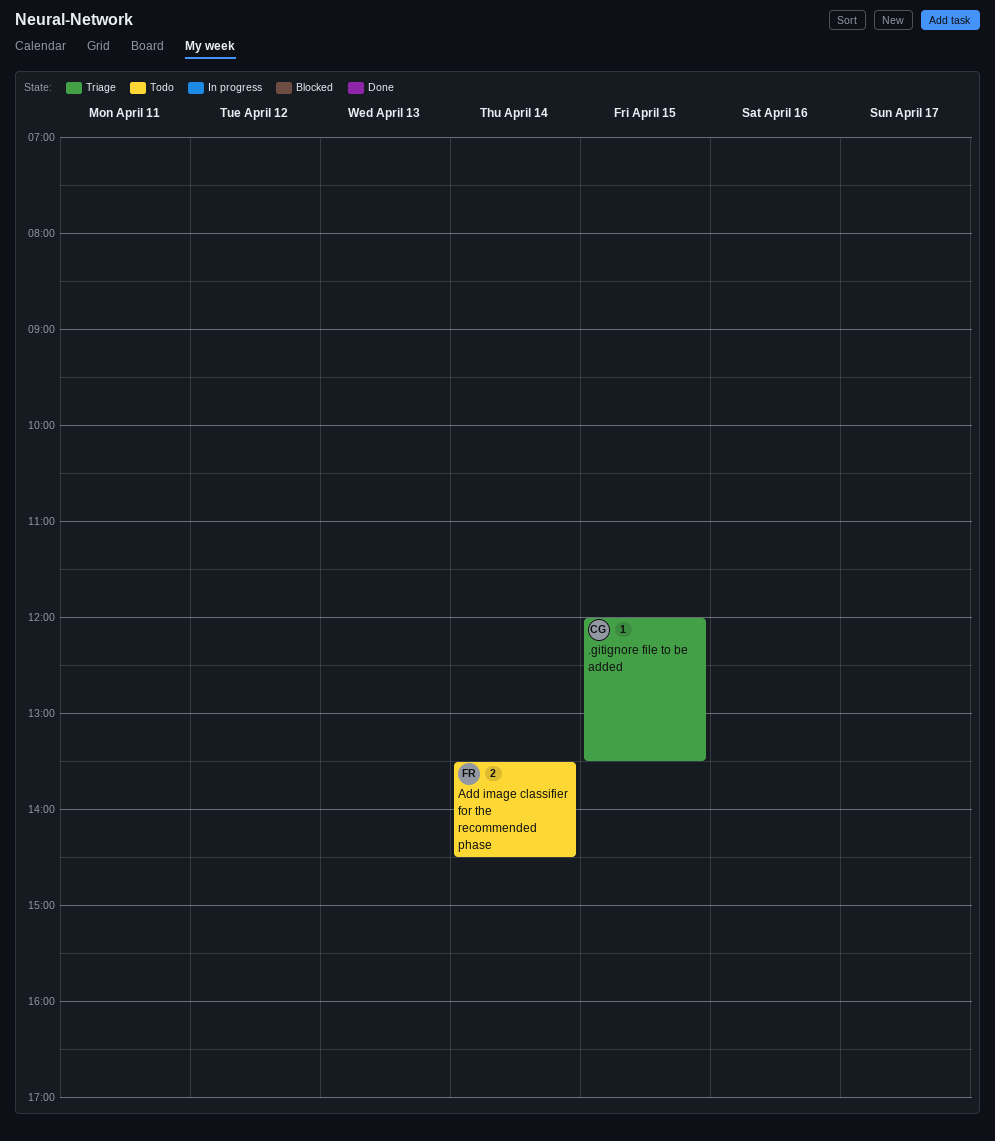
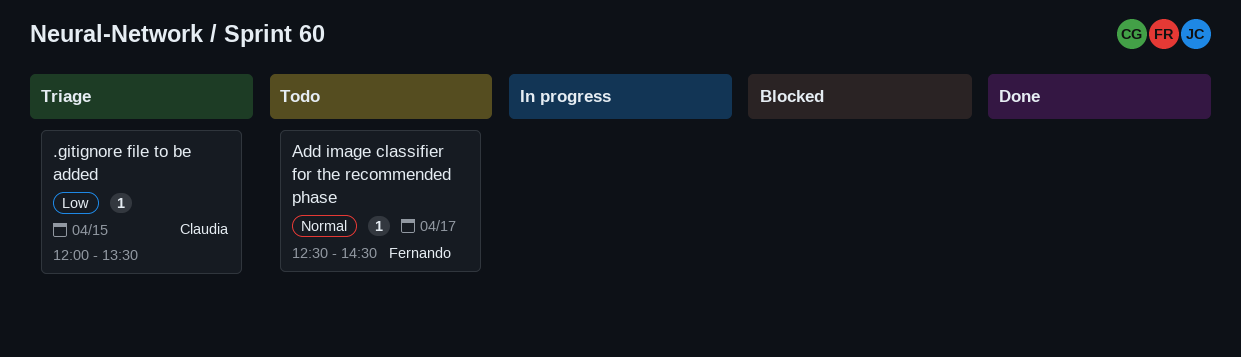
Add image classifier for the recommended phase, estimate: 2 -> 1
Add image classifier for the recommended phase, day: Apr 14 -> Apr 17
Add image classifier for the recommended phase, begins: 13:30 -> 12:30

